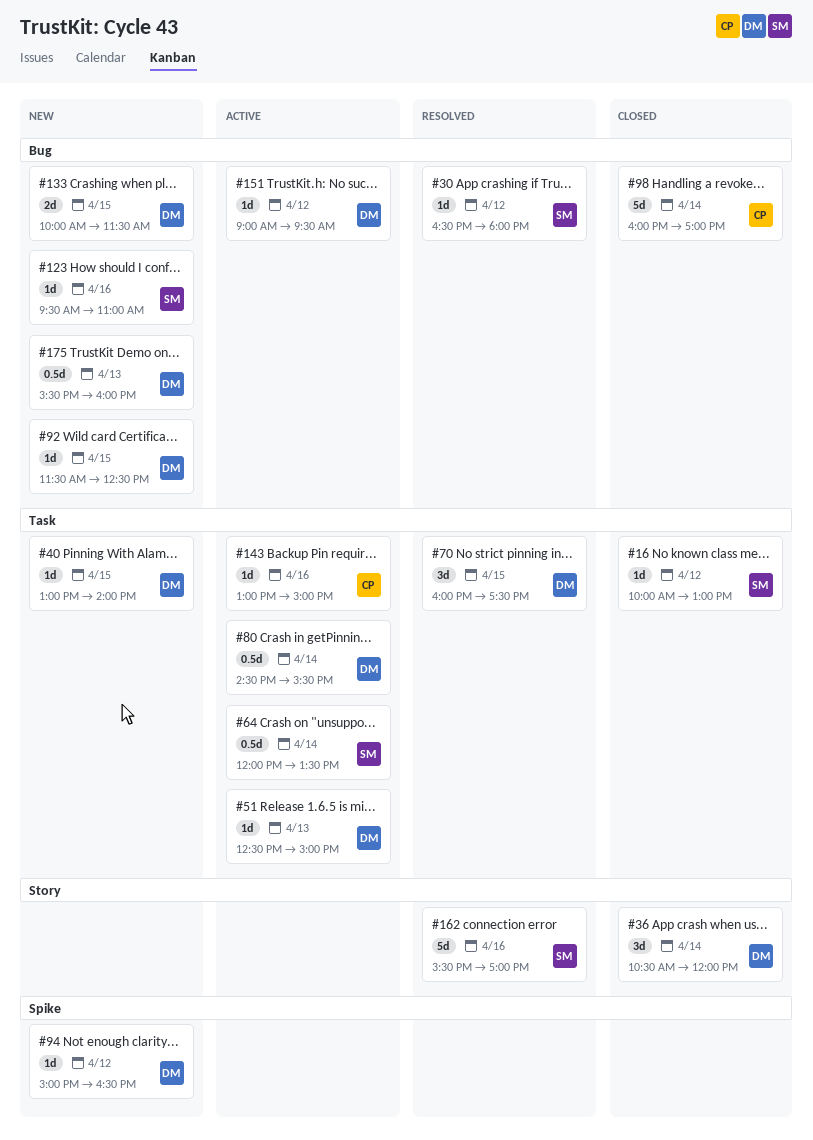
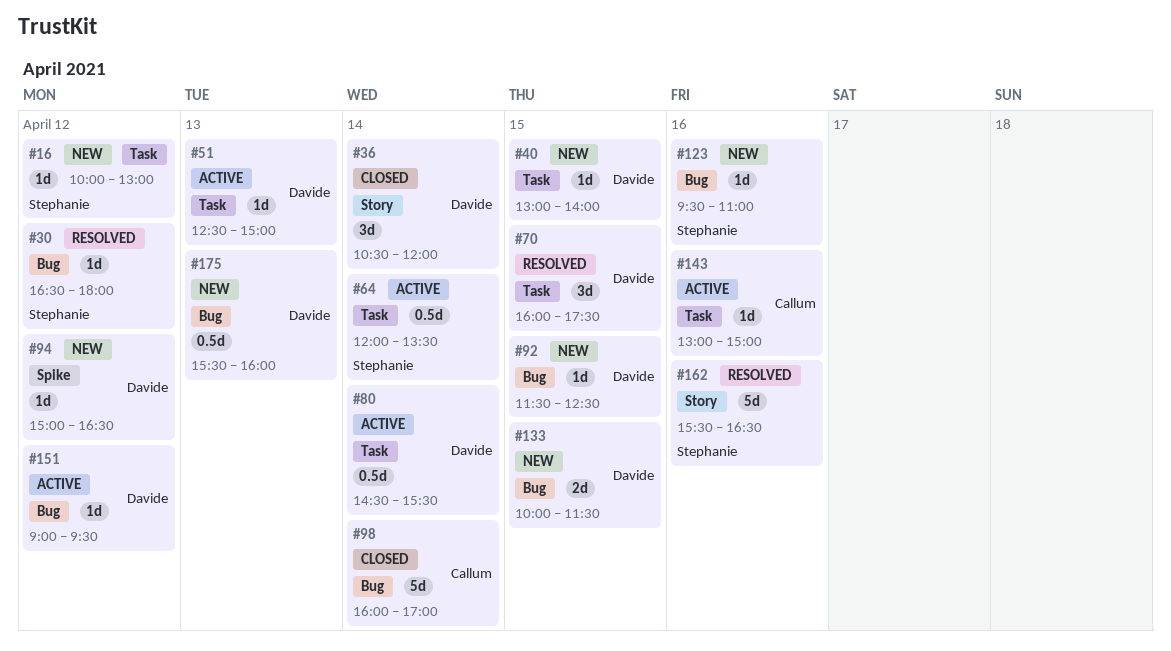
#16, status: Closed -> New
#162, ends: 17:00 -> 16:30

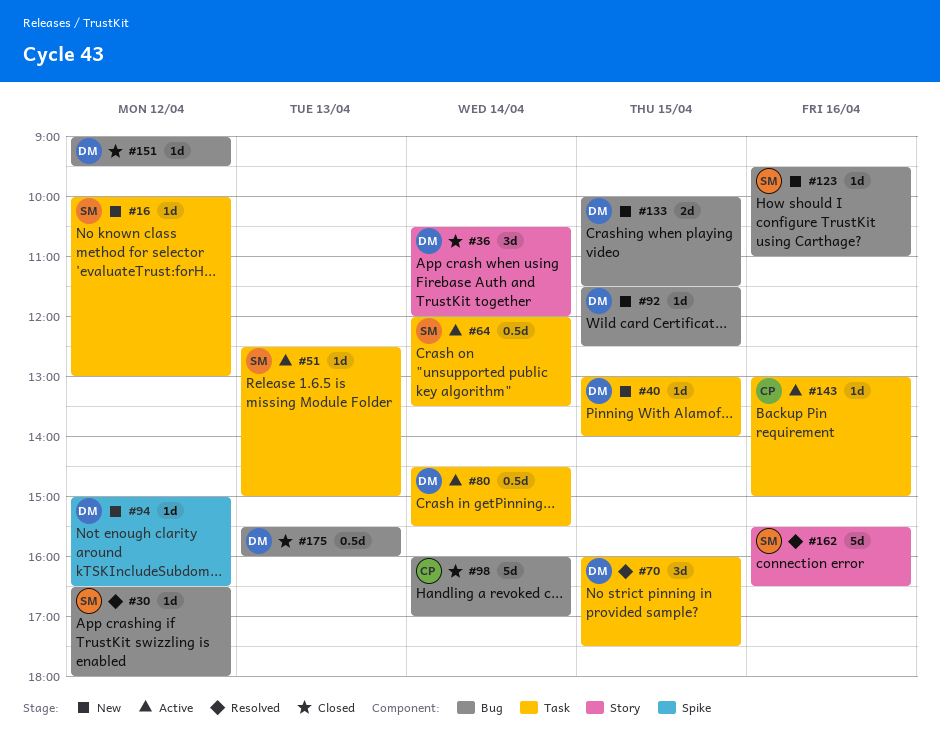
#51, owner: Davide -> Stephanie
#151, status: Active -> Closed
#175, status: New -> Closed

